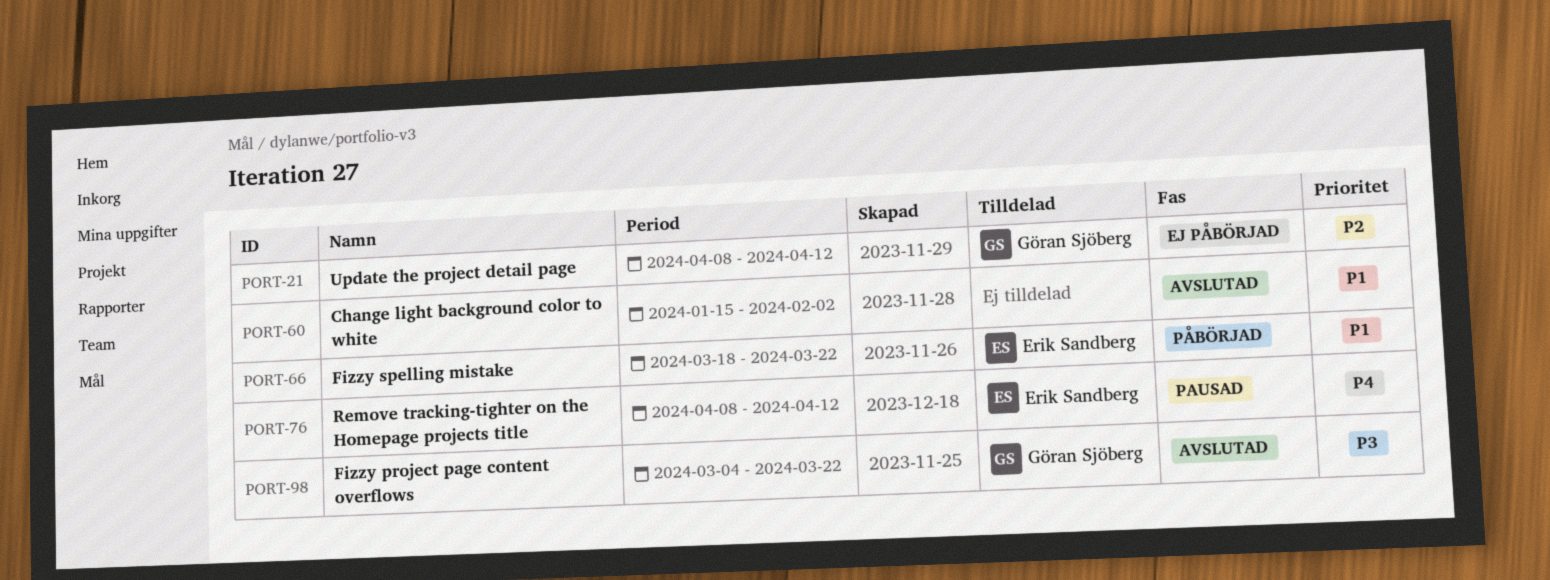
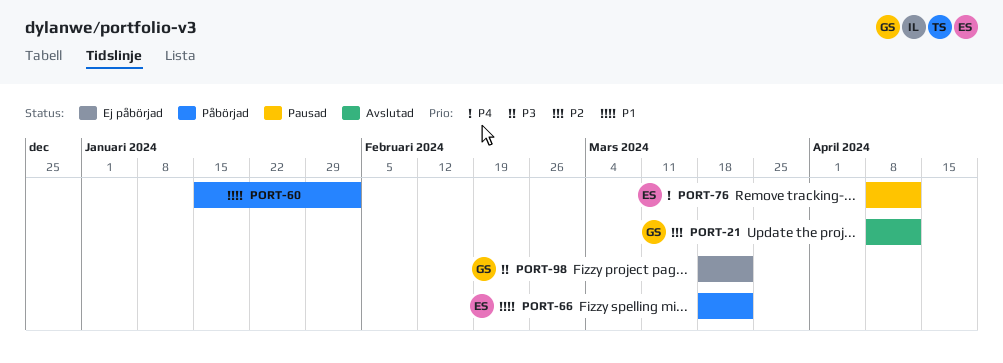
PORT-21, status: Ej påbörjad -> Avslutad
PORT-60, status: Avslutad -> Påbörjad
PORT-98, status: Avslutad -> Ej påbörjad
PORT-98, start: Mar 4 -> Mar 18

